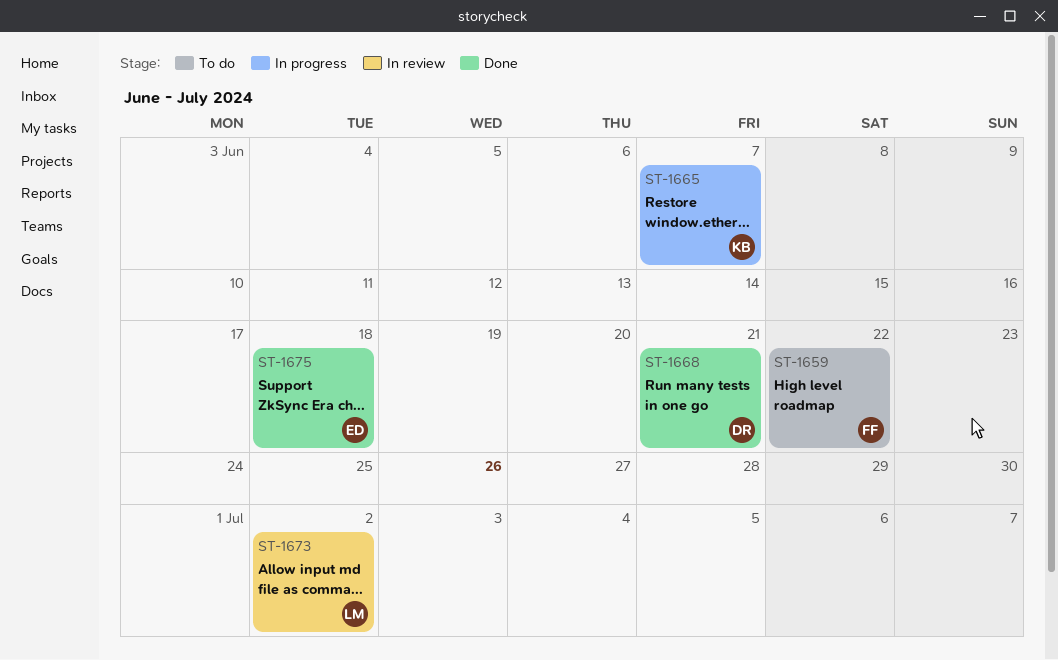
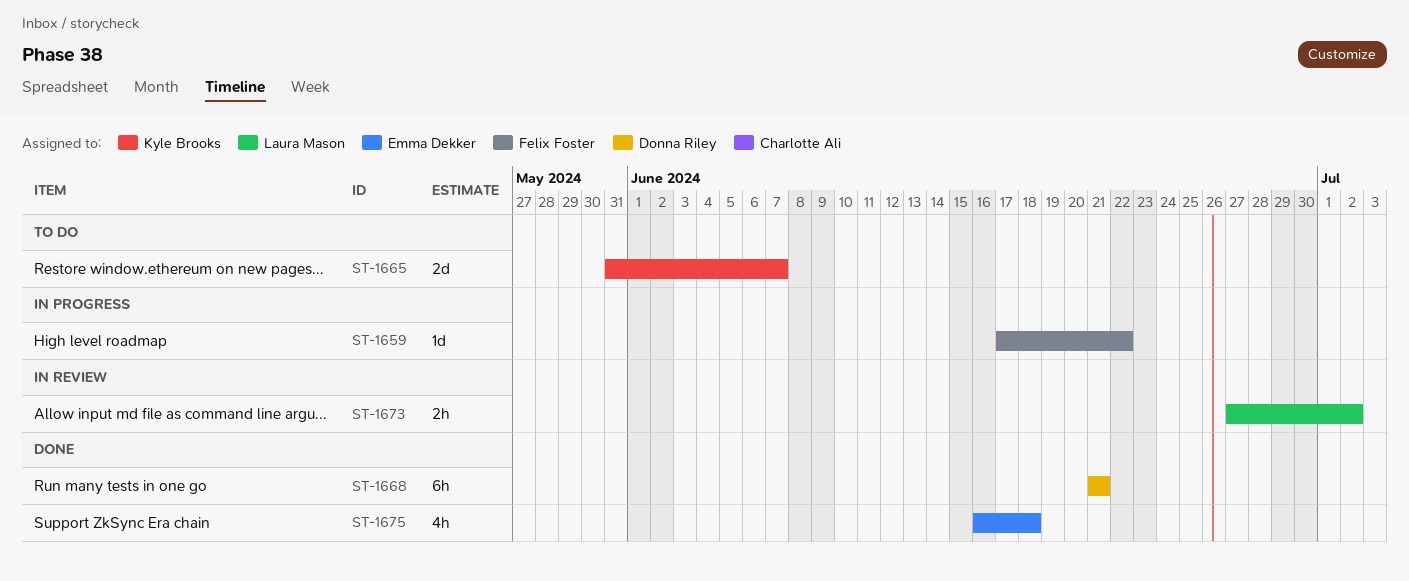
ST-1659, status: To do -> In progress
ST-1665, status: In progress -> To do

